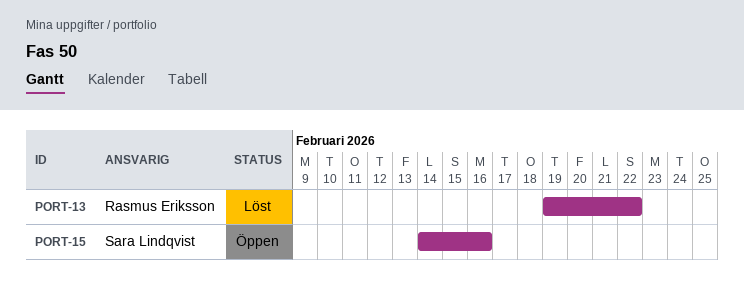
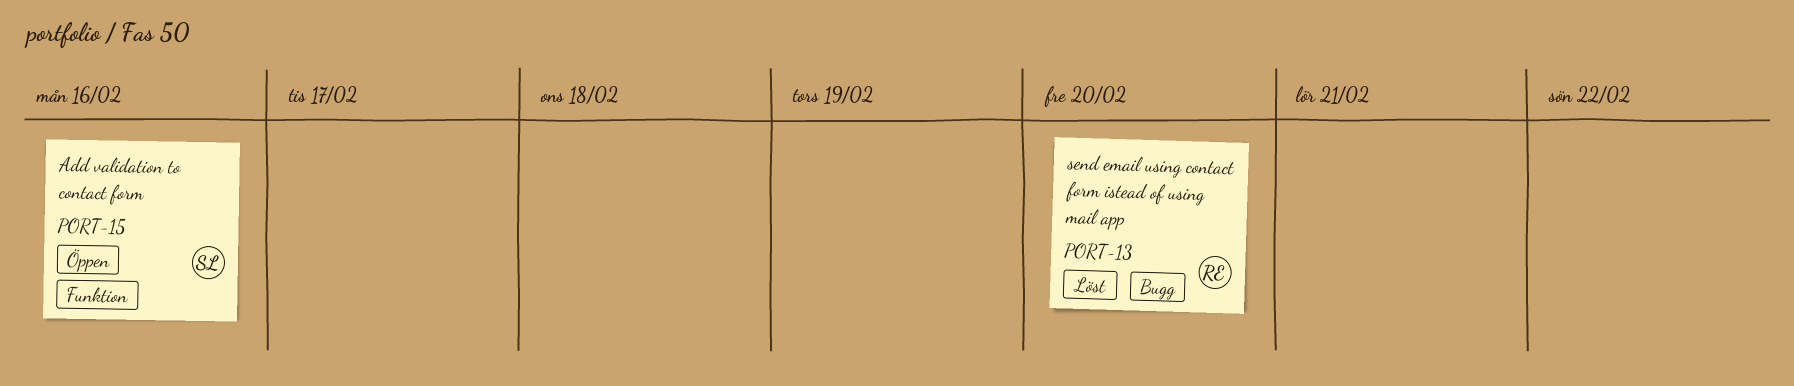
PORT-13, due: Feb 22 -> Feb 20

